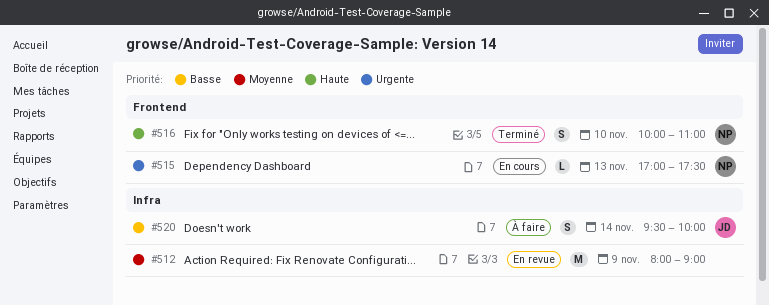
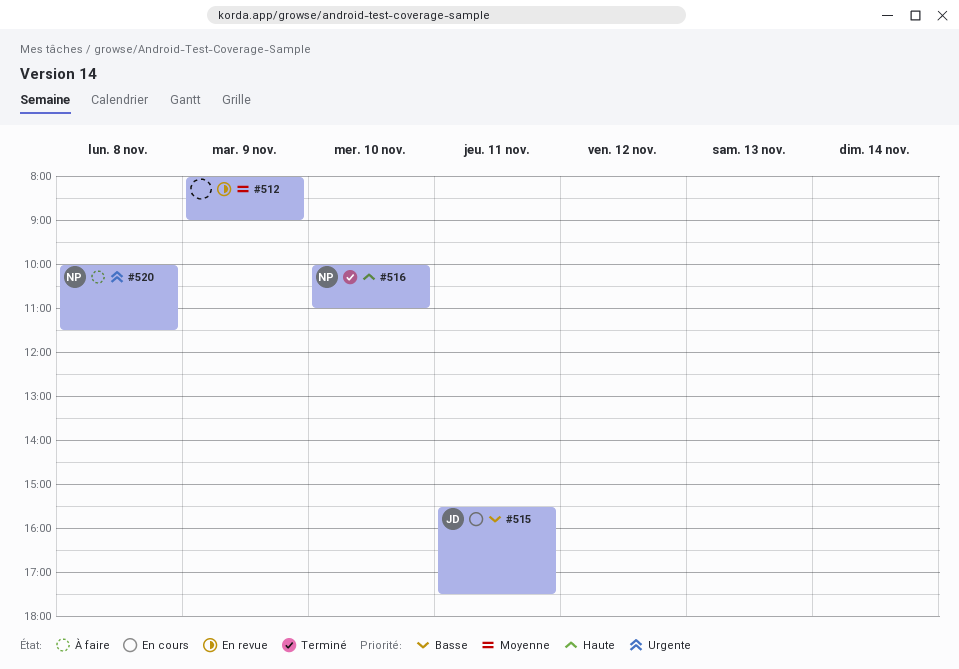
#515, owner: NP -> JD
#515, priority: Urgente -> Basse
#515, day: Nov 13 -> Nov 11
#515, begins: 17:00 -> 15:30
#520, owner: JD -> NP
#520, priority: Basse -> Urgente
#520, day: Nov 14 -> Nov 8
#520, begins: 09:30 -> 10:00
#520, ends: 10:00 -> 11:30

